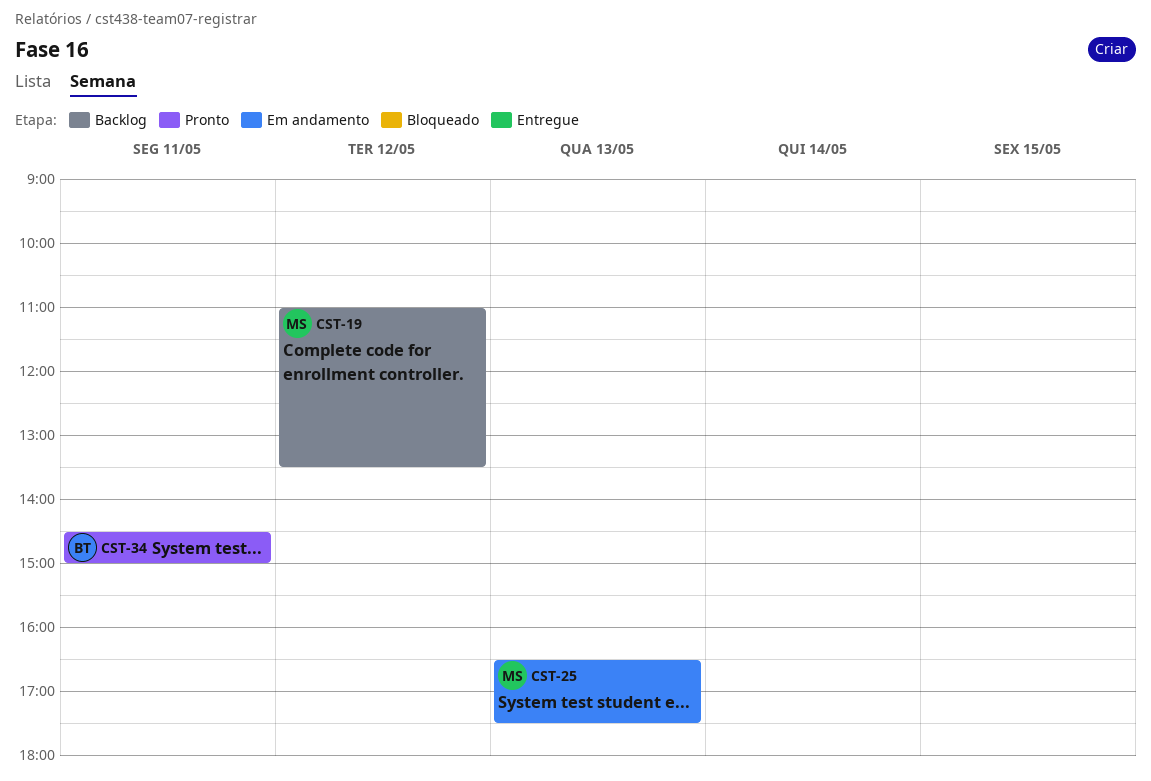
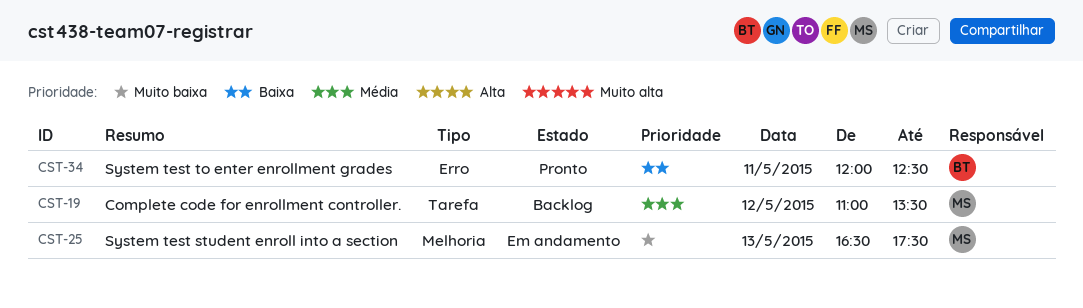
CST-34, begins: 14:30 -> 12:00
CST-34, ends: 15:00 -> 12:30

